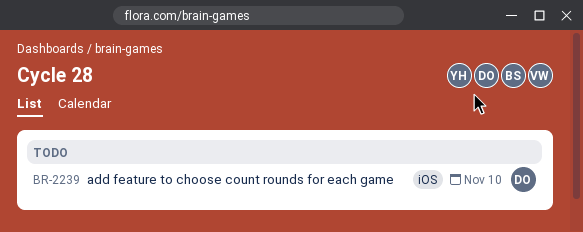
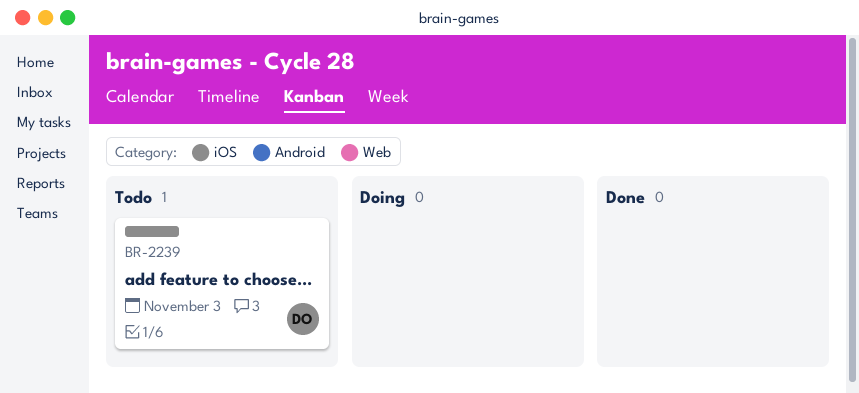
BR-2239, due: Nov 10 -> Nov 3

